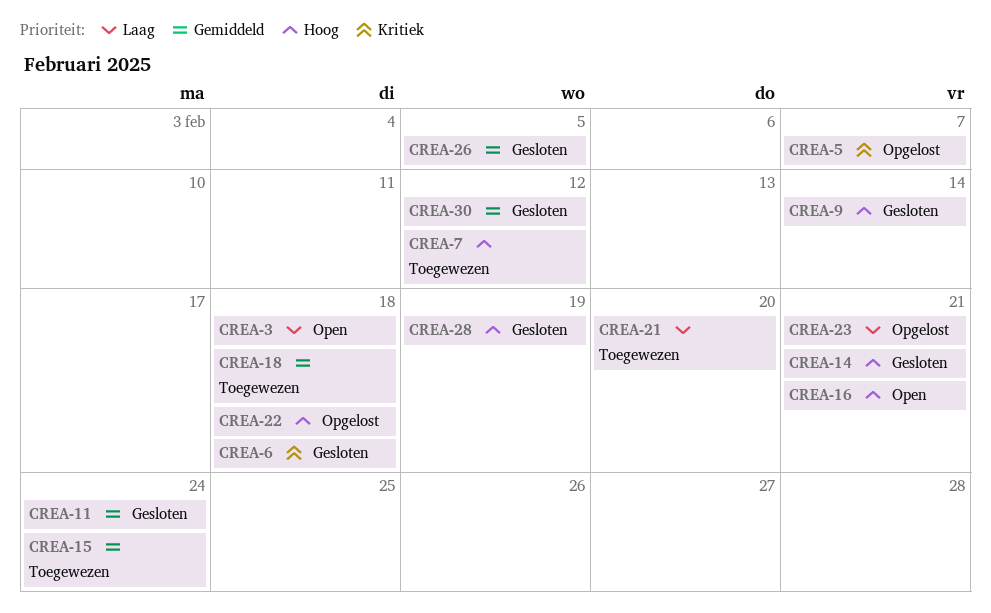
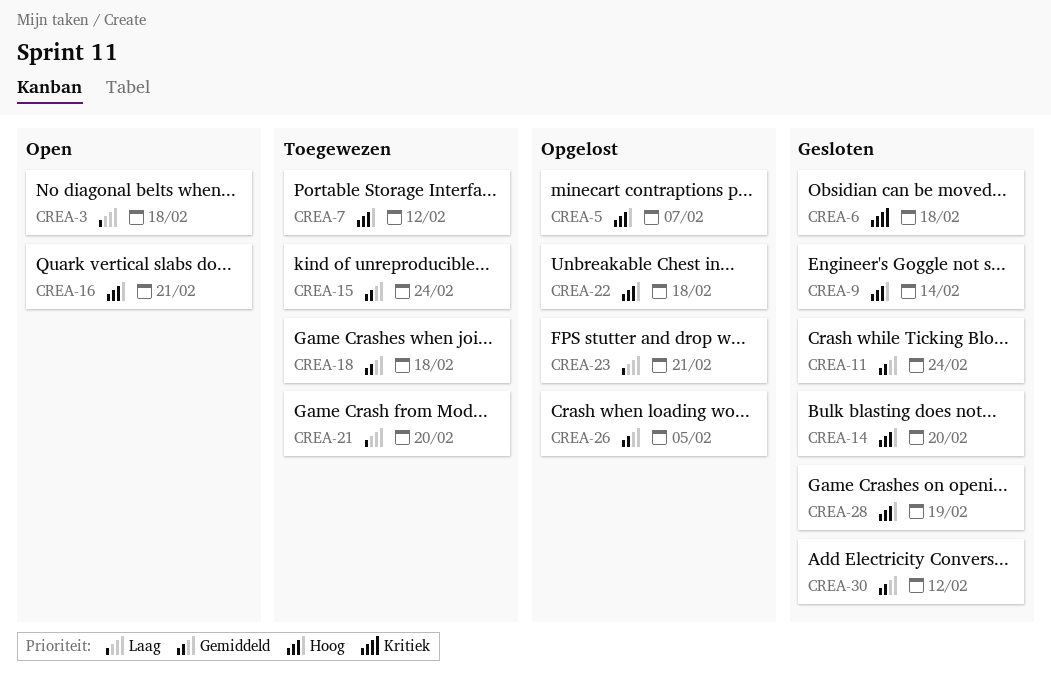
CREA-5, priority: Kritiek -> Hoog
CREA-14, due: Feb 21 -> Feb 20
CREA-26, status: Gesloten -> Opgelost

